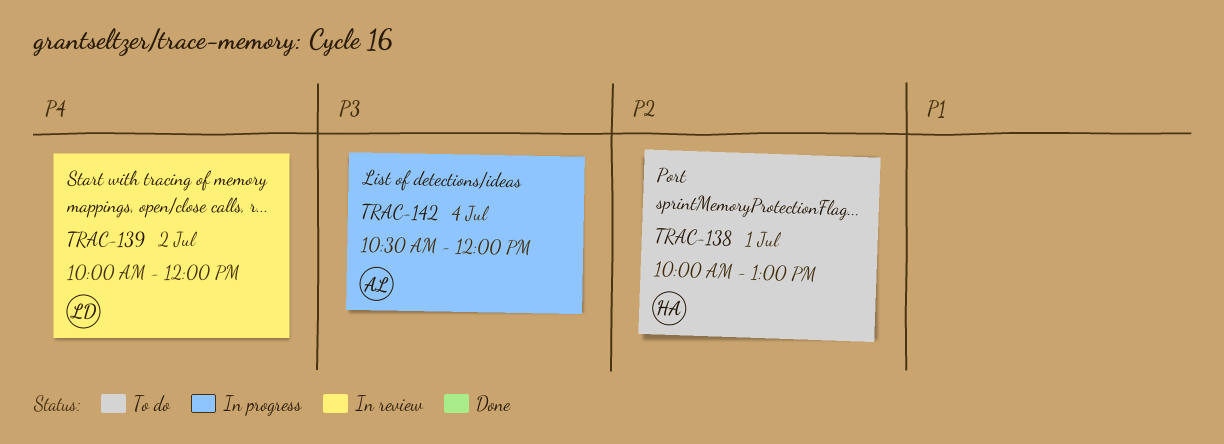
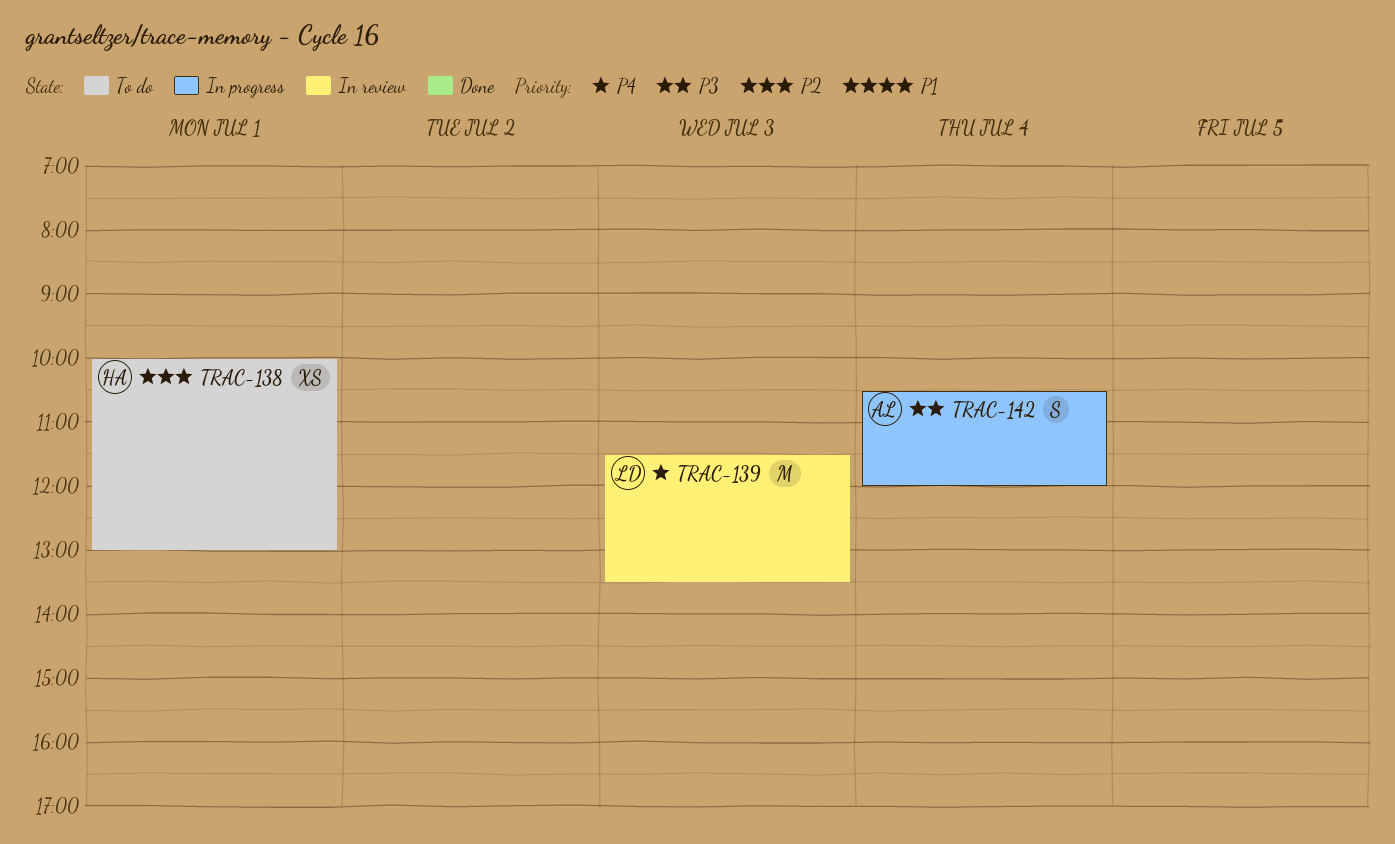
TRAC-139, day: Jul 2 -> Jul 3
TRAC-139, begins: 10:00 -> 11:30
TRAC-139, ends: 12:00 -> 13:30

